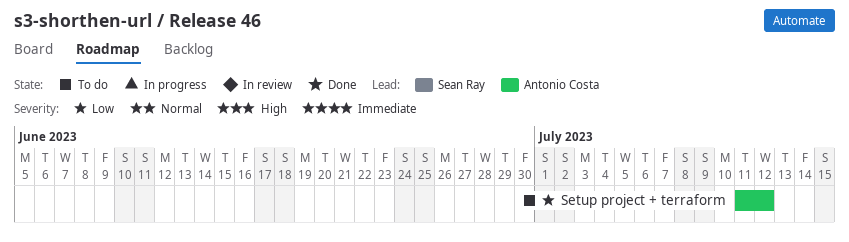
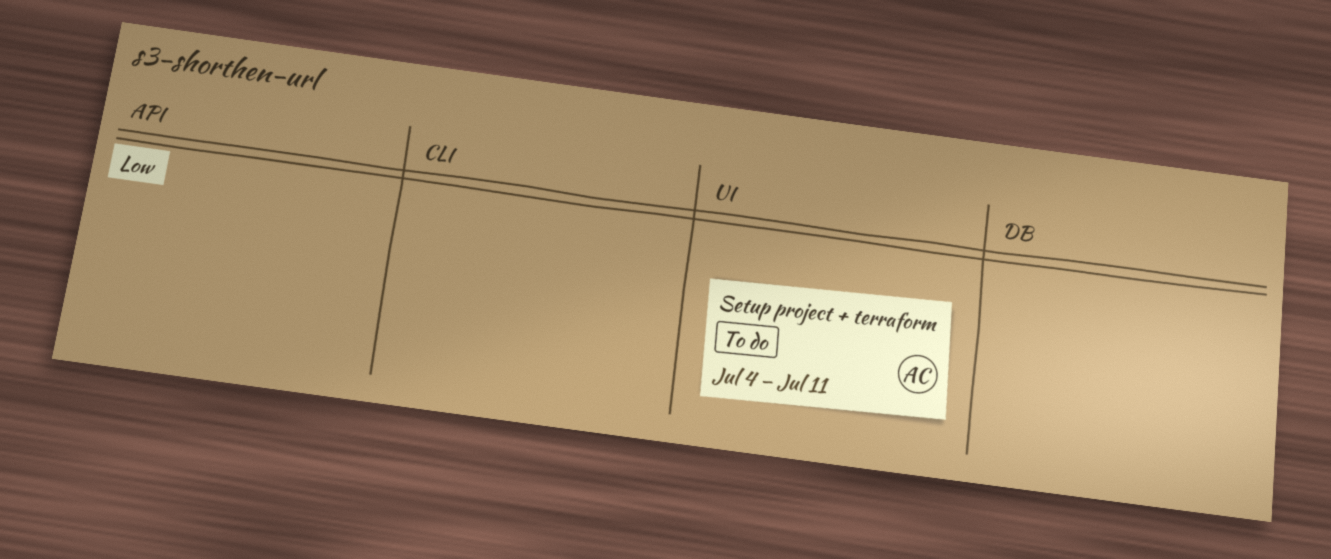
Setup project + terraform, start: Jul 11 -> Jul 4
Setup project + terraform, due: Jul 12 -> Jul 11

